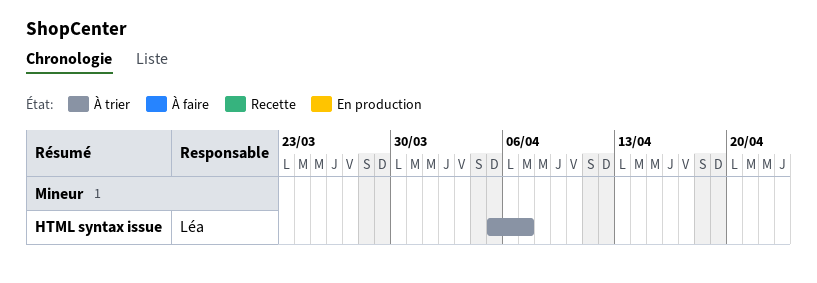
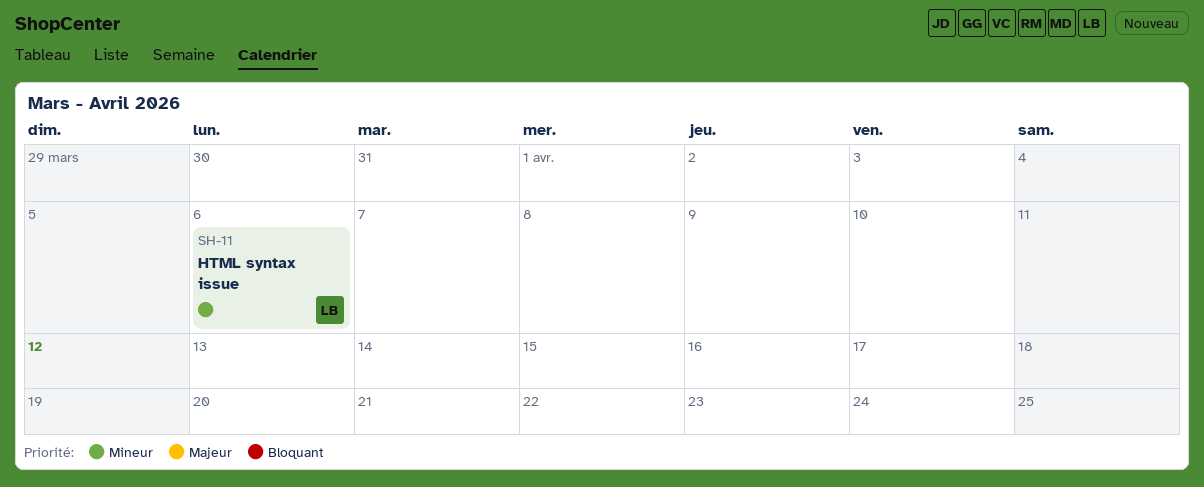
HTML syntax issue, due: Apr 7 -> Apr 6

